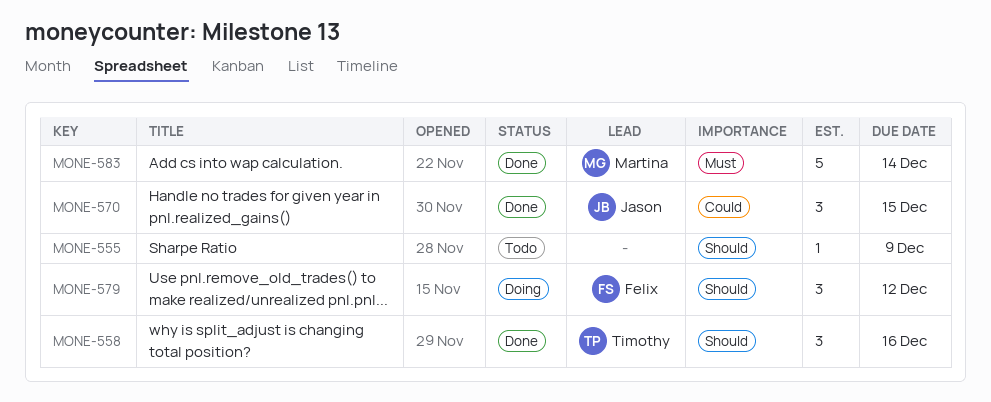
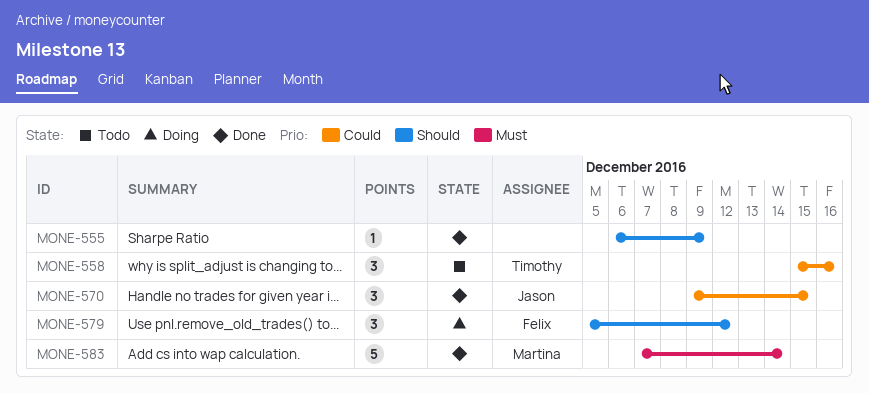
MONE-555, status: Todo -> Done
MONE-558, status: Done -> Todo
MONE-558, priority: Should -> Could

